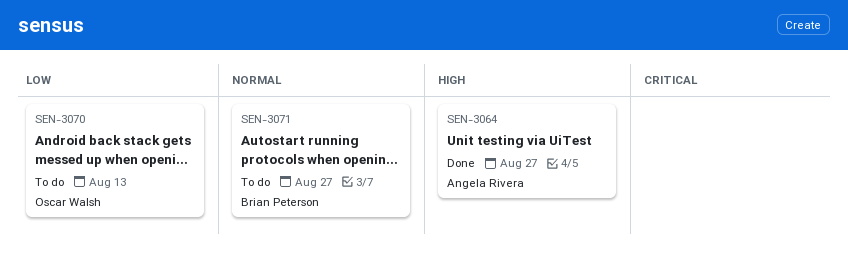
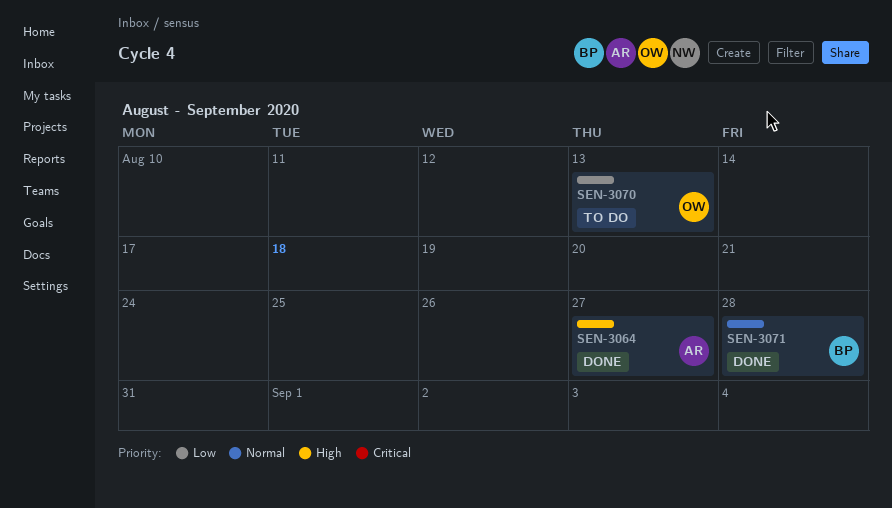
SEN-3071, status: To do -> Done
SEN-3071, due: Aug 27 -> Aug 28

